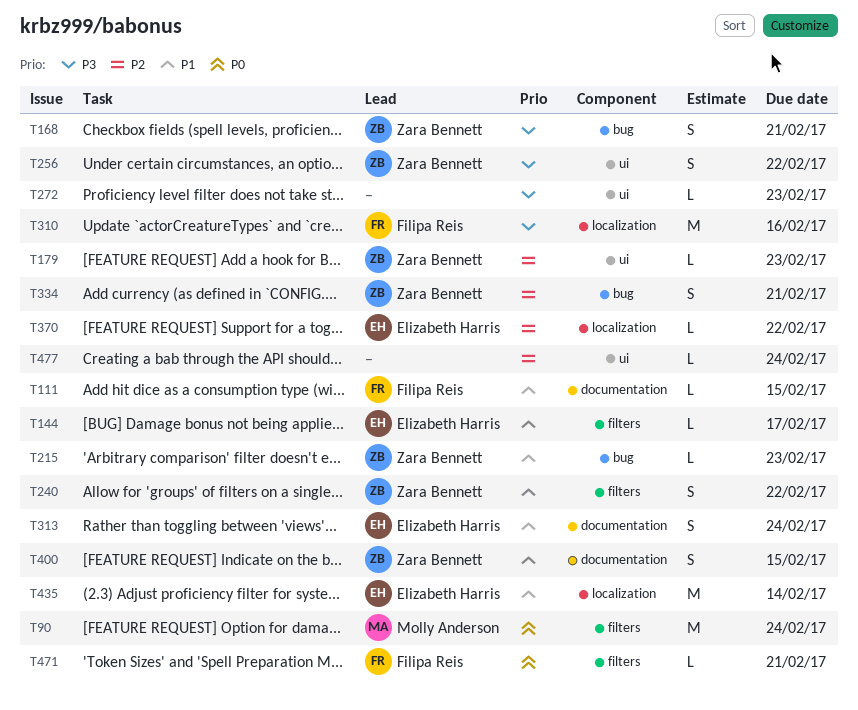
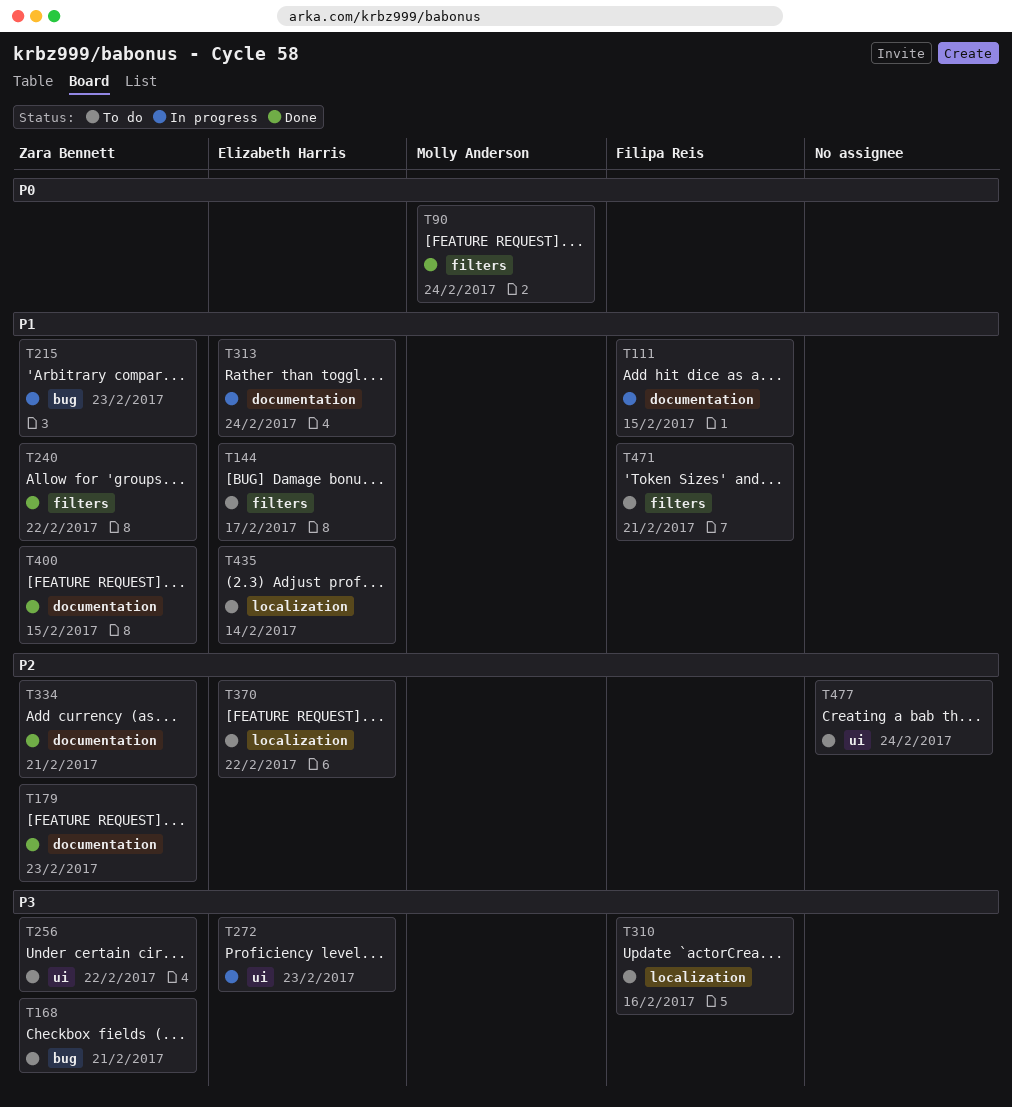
T179, label: ui -> documentation
T272, owner: none -> Elizabeth Harris
T334, label: bug -> documentation
T471, priority: P0 -> P1

